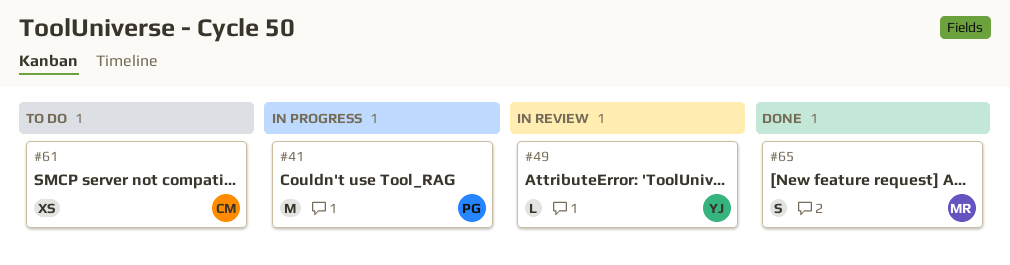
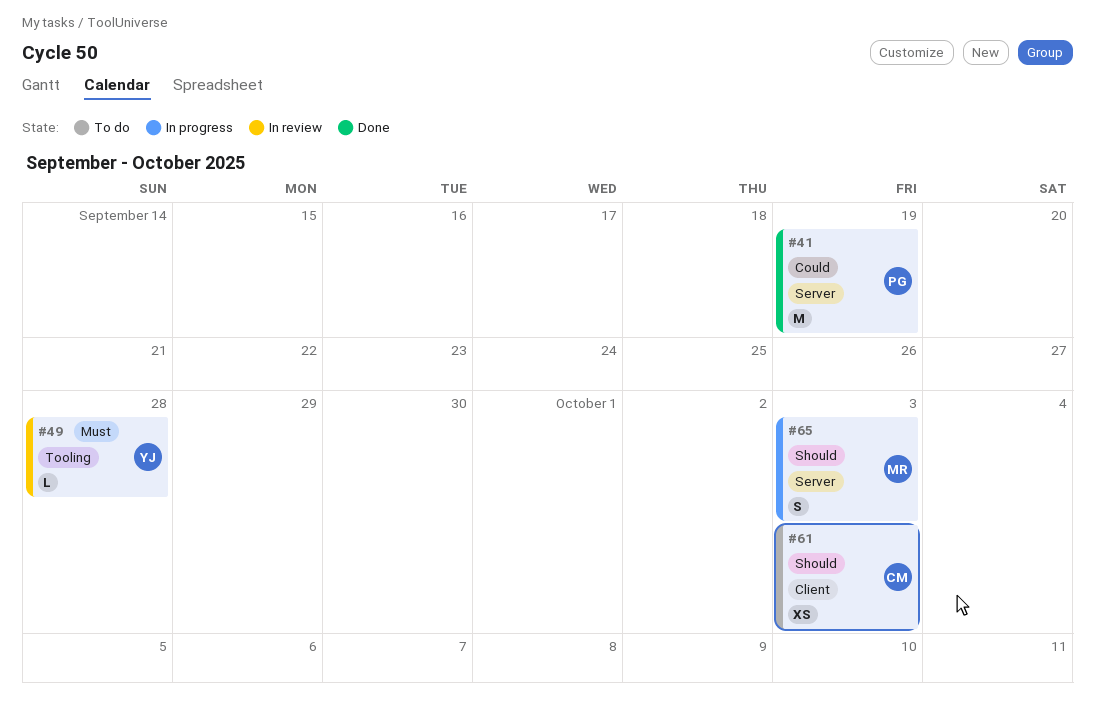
#41, status: In progress -> Done
#65, status: Done -> In progress

